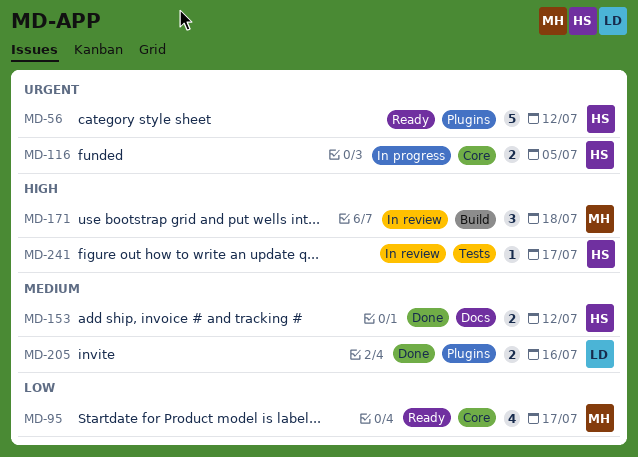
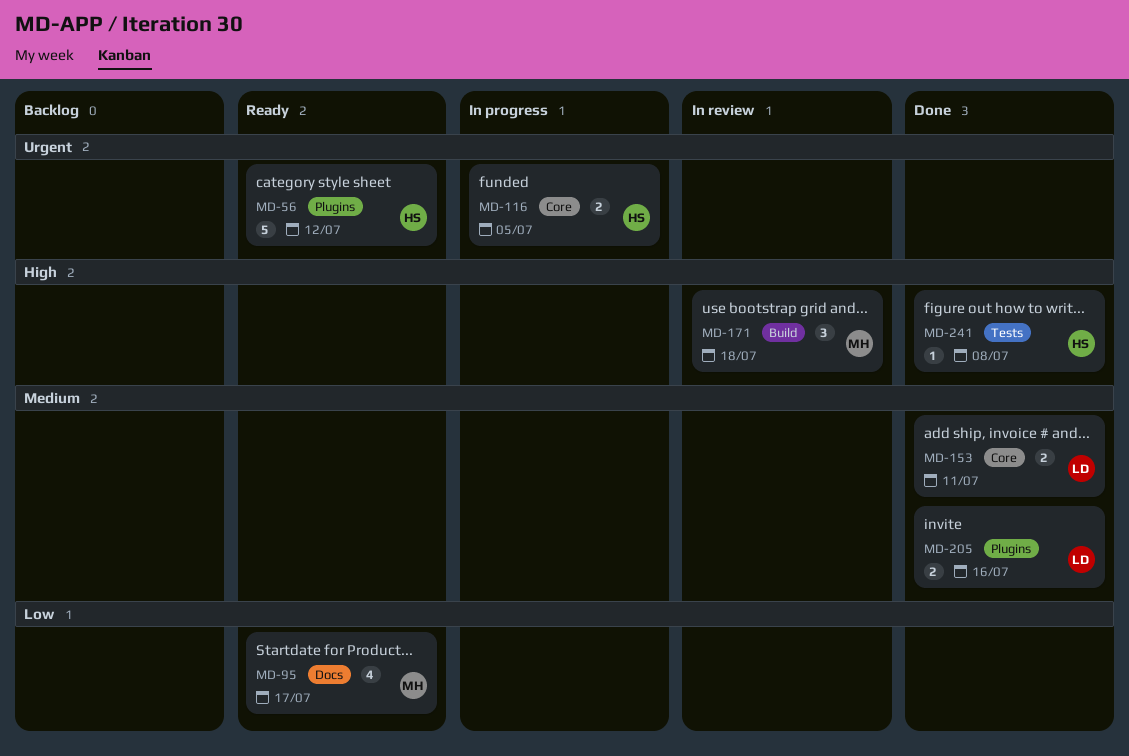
MD-95, label: Core -> Docs
MD-153, owner: HS -> LD
MD-153, label: Docs -> Core
MD-153, due: Jul 12 -> Jul 11
MD-241, status: In review -> Done
MD-241, due: Jul 17 -> Jul 8

